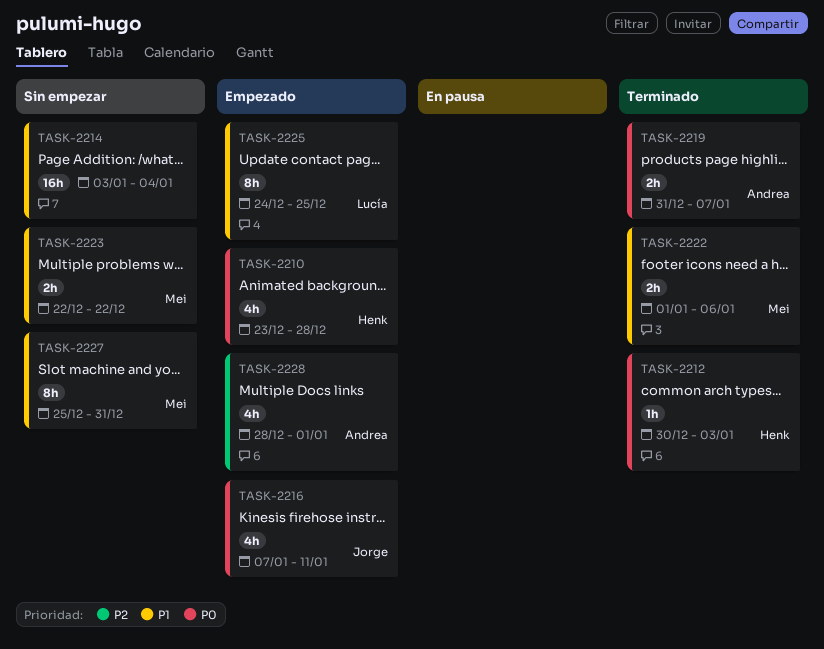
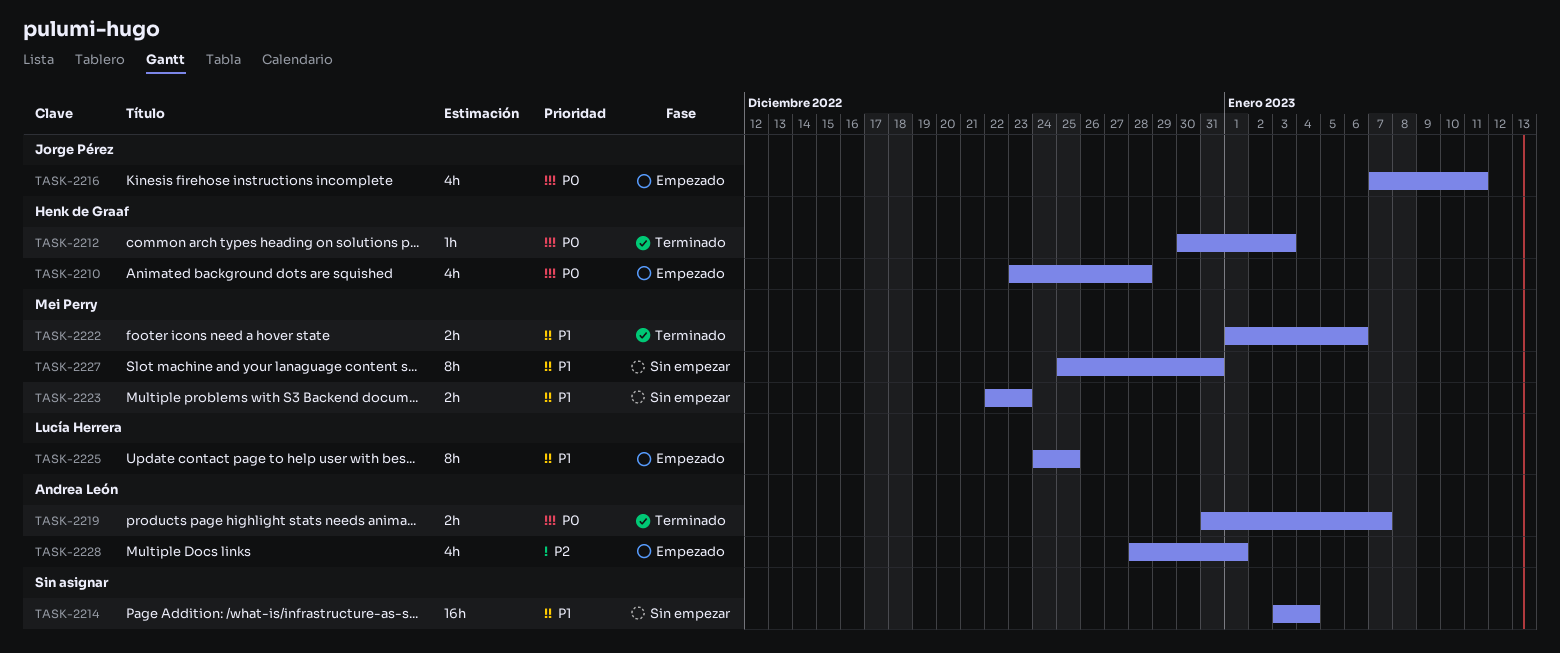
TASK-2223, due: Dec 22 -> Dec 23

